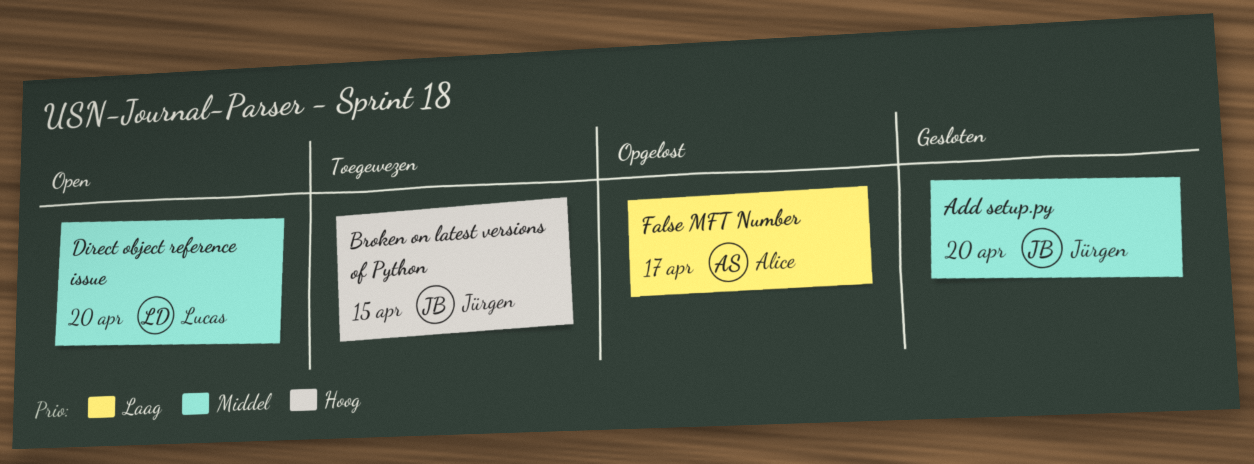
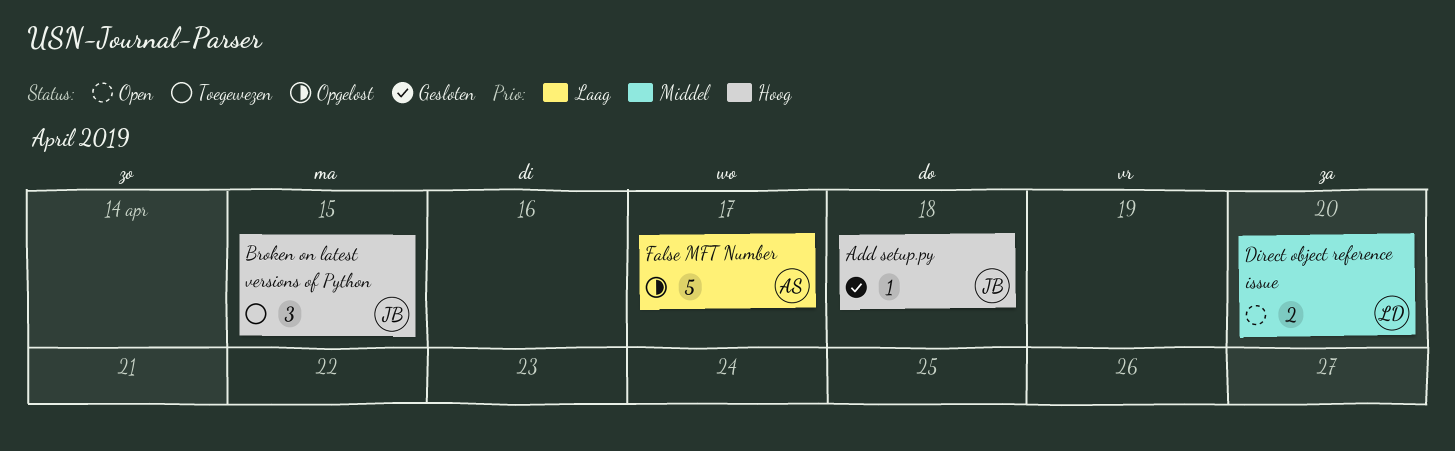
Add setup.py, priority: Middel -> Hoog
Add setup.py, due: Apr 20 -> Apr 18

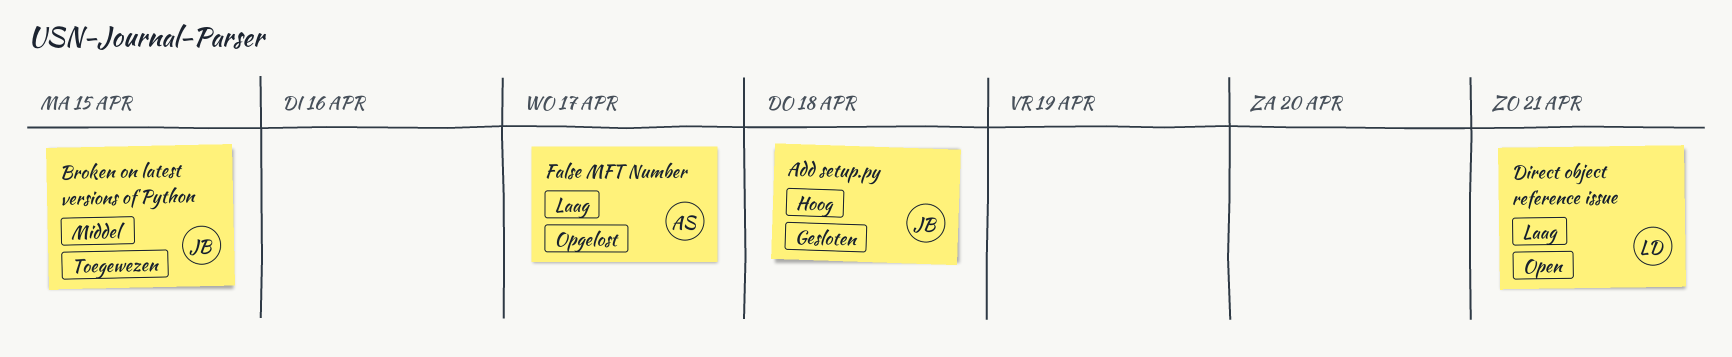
Broken on latest versions of Python, priority: Hoog -> Middel
Direct object reference issue, priority: Middel -> Laag
Direct object reference issue, due: Apr 20 -> Apr 21

